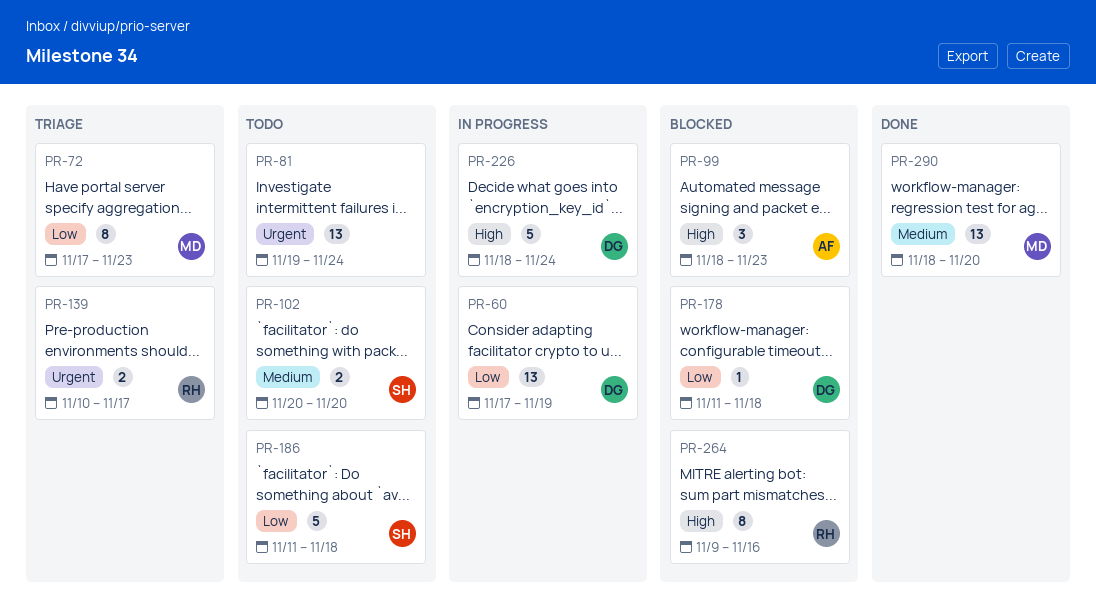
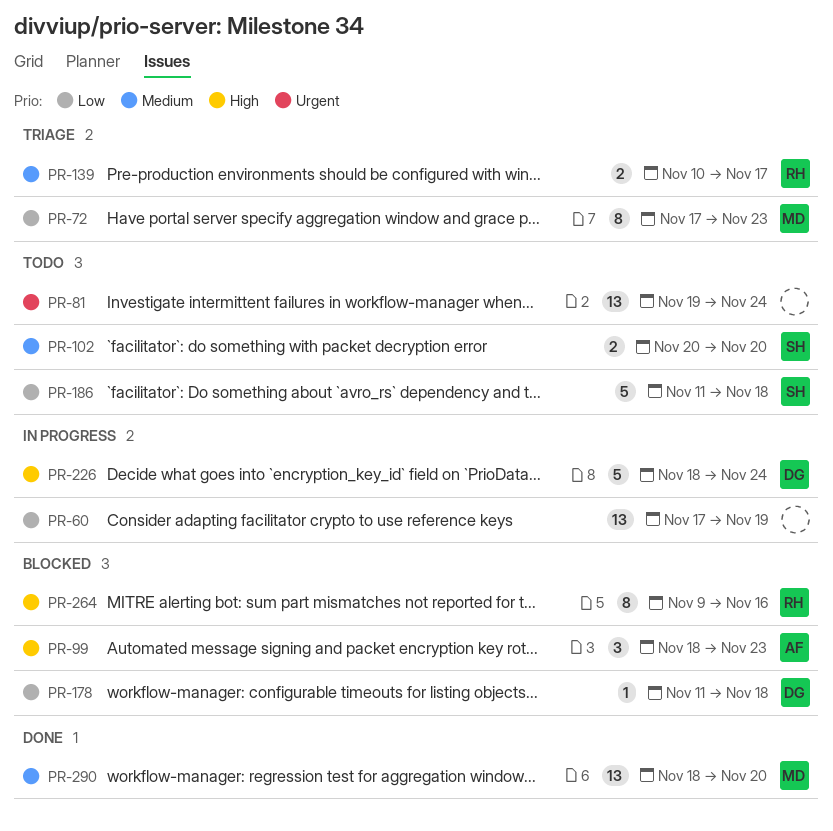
PR-60, owner: DG -> none
PR-139, priority: Urgent -> Medium

